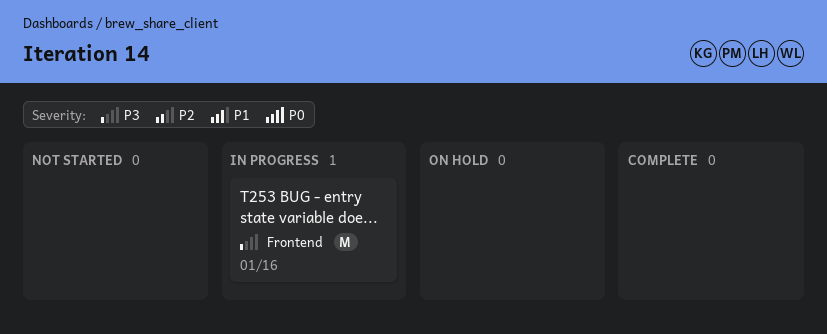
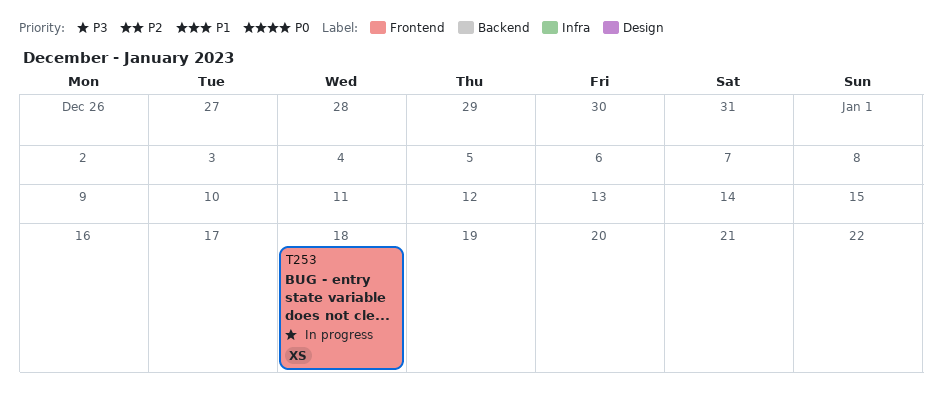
T253, estimate: M -> XS
T253, due: Jan 16 -> Jan 18

